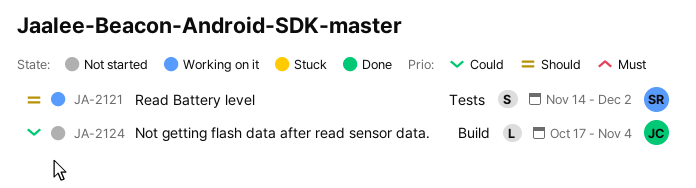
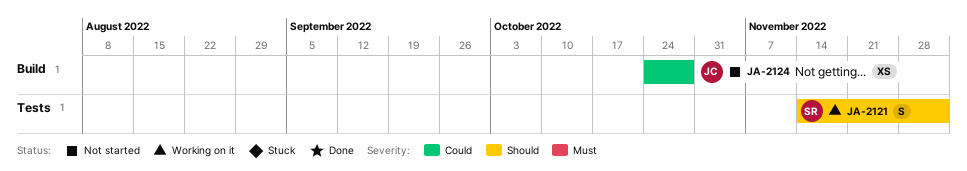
JA-2124, estimate: L -> XS
JA-2124, start: Oct 17 -> Oct 24
JA-2124, due: Nov 4 -> Oct 28

